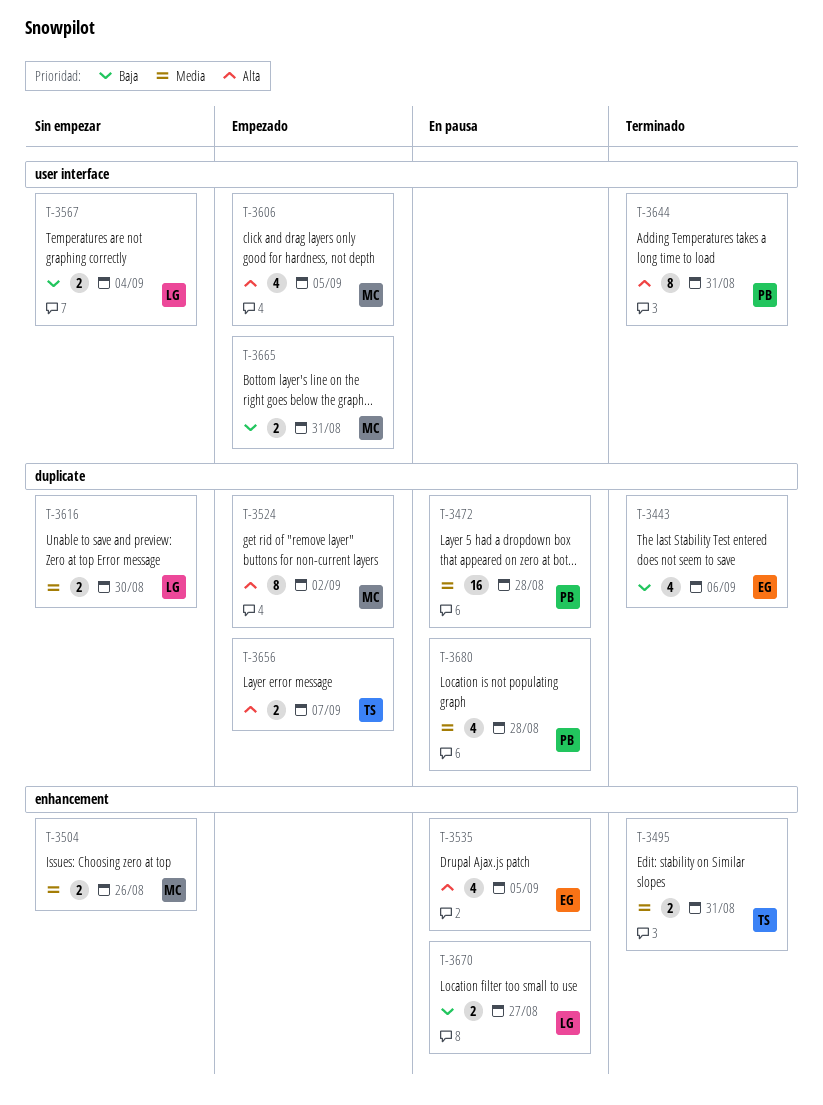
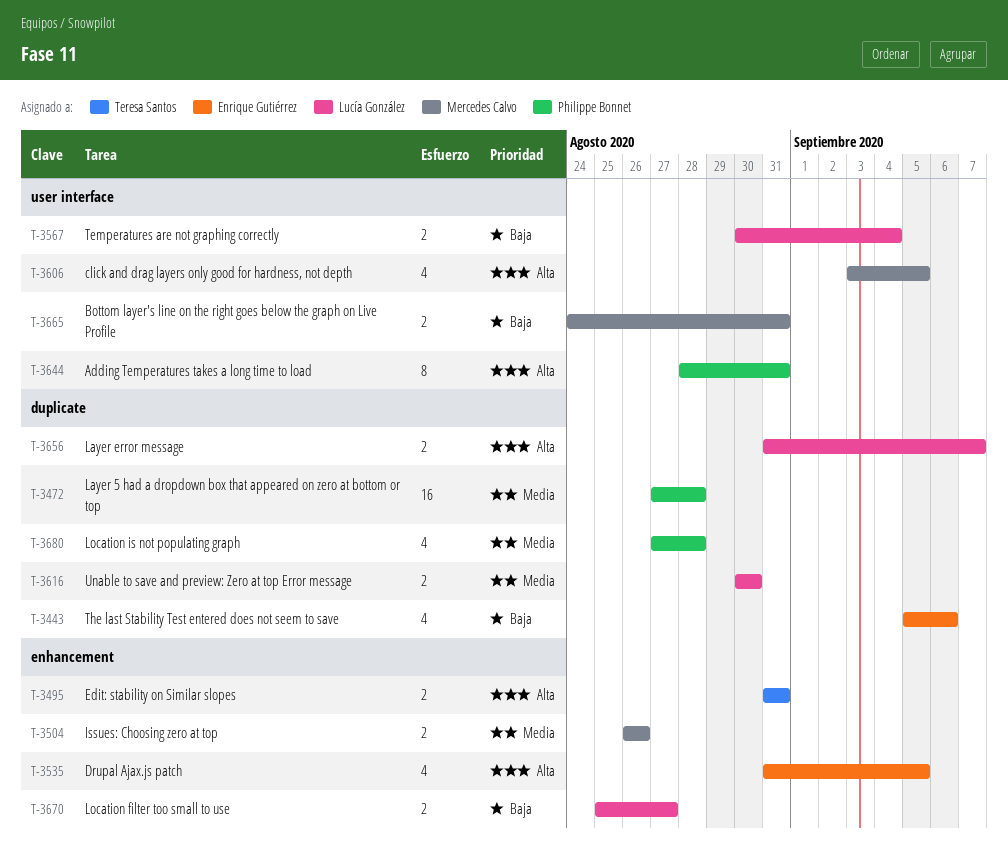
T-3495, priority: Media -> Alta
T-3524: present -> none
T-3656, owner: Teresa Santos -> Lucía González

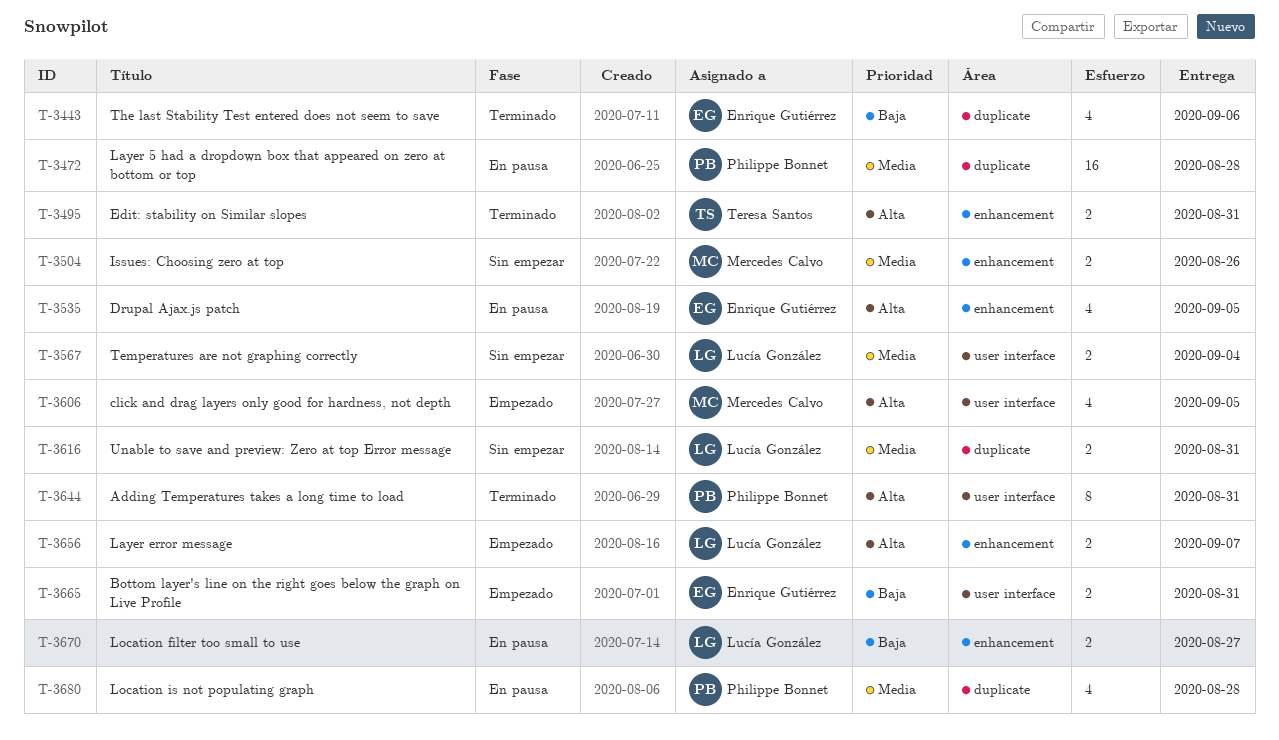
T-3567, priority: Baja -> Media
T-3616, due: Aug 30 -> Aug 31
T-3656, label: duplicate -> enhancement
T-3665, owner: Mercedes Calvo -> Enrique Gutiérrez

